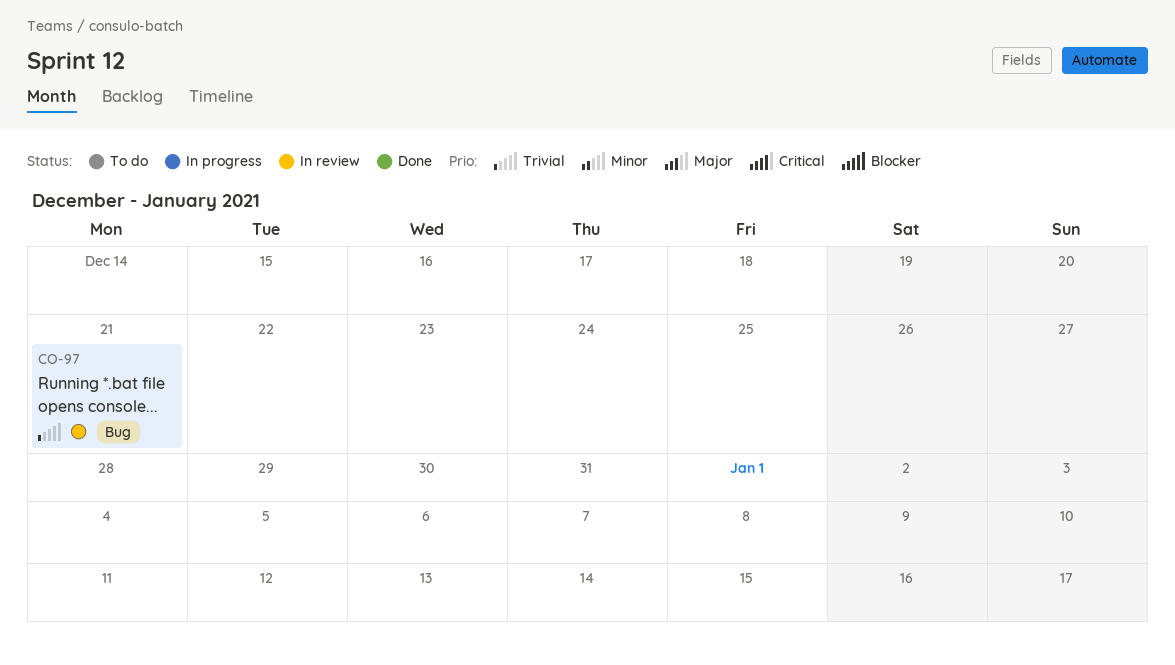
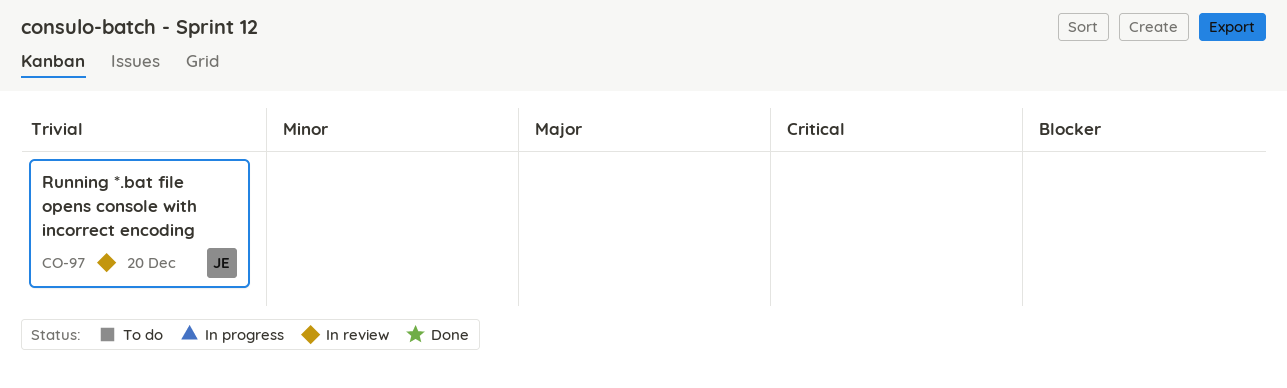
CO-97, due: Dec 21 -> Dec 20

